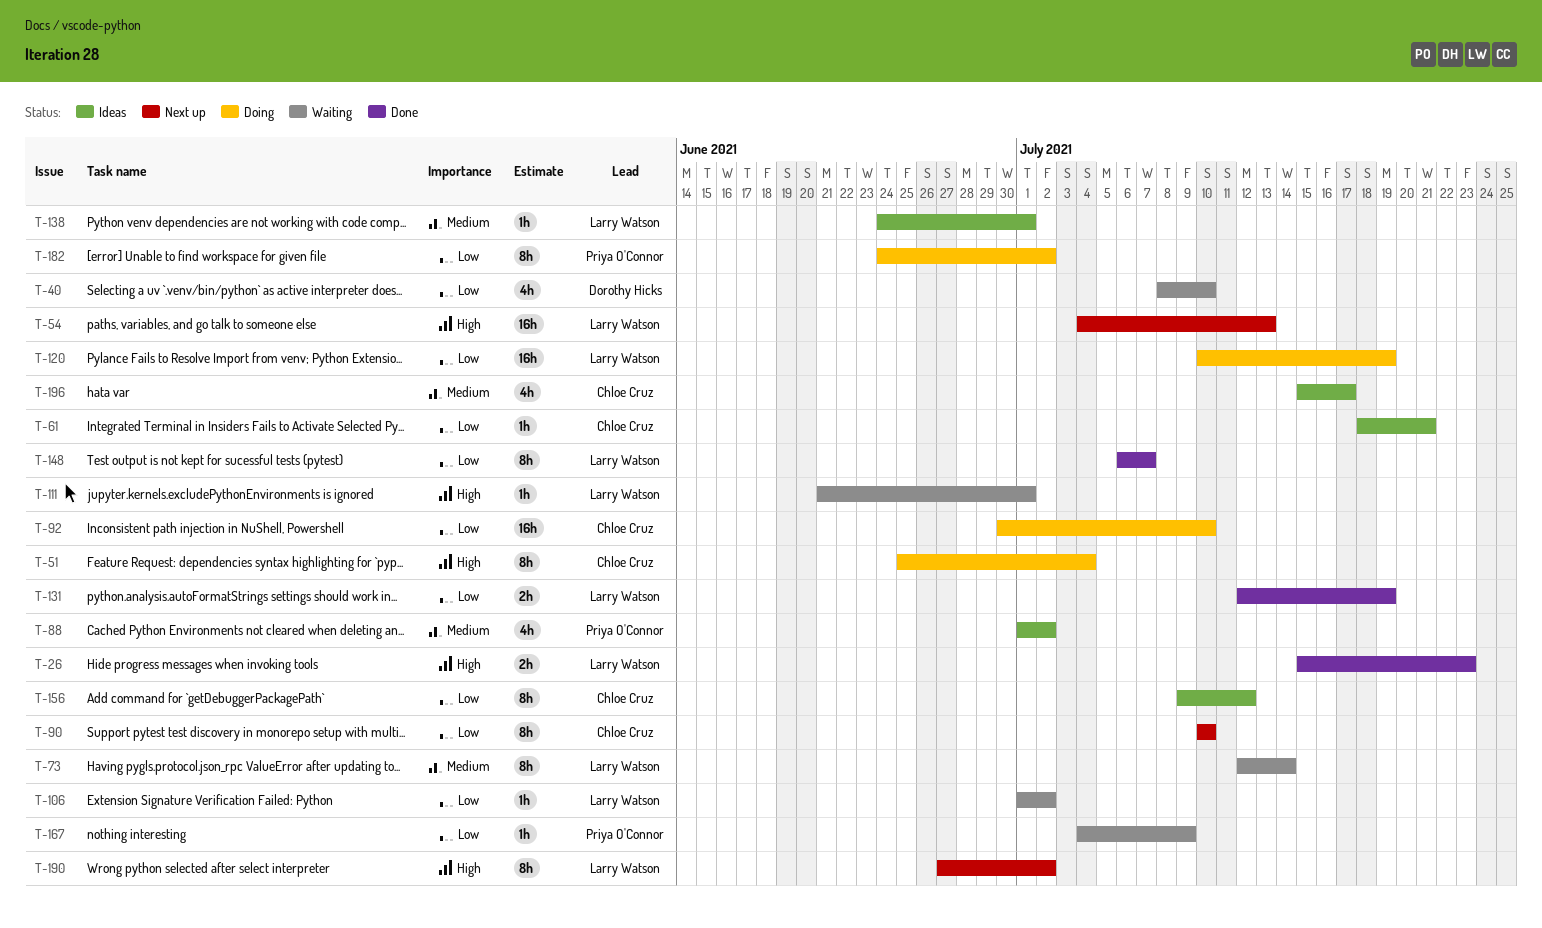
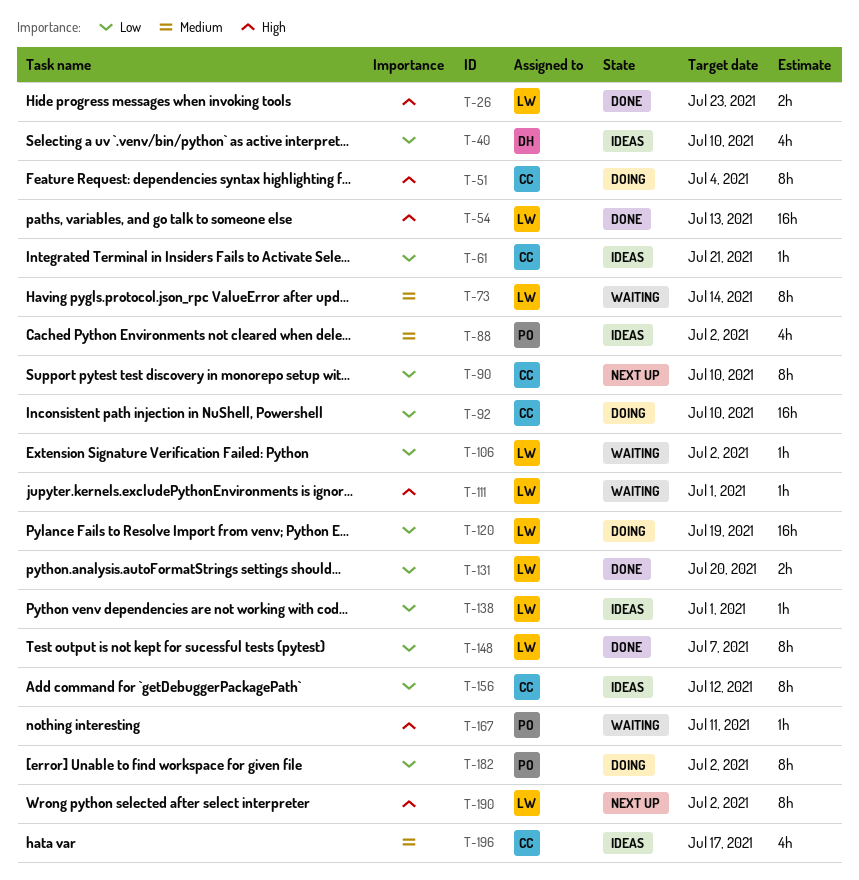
T-40, status: Waiting -> Ideas
T-54, status: Next up -> Done
T-131, due: Jul 19 -> Jul 20
T-138, priority: Medium -> Low
T-167, priority: Low -> High
T-167, due: Jul 9 -> Jul 11

